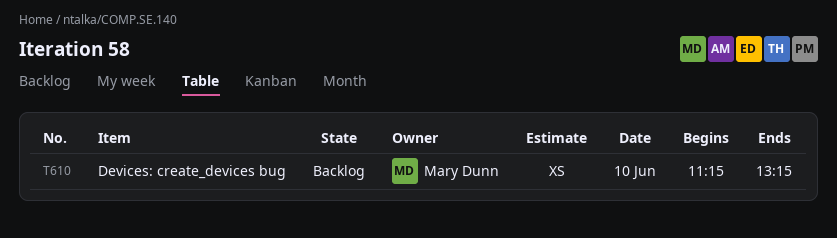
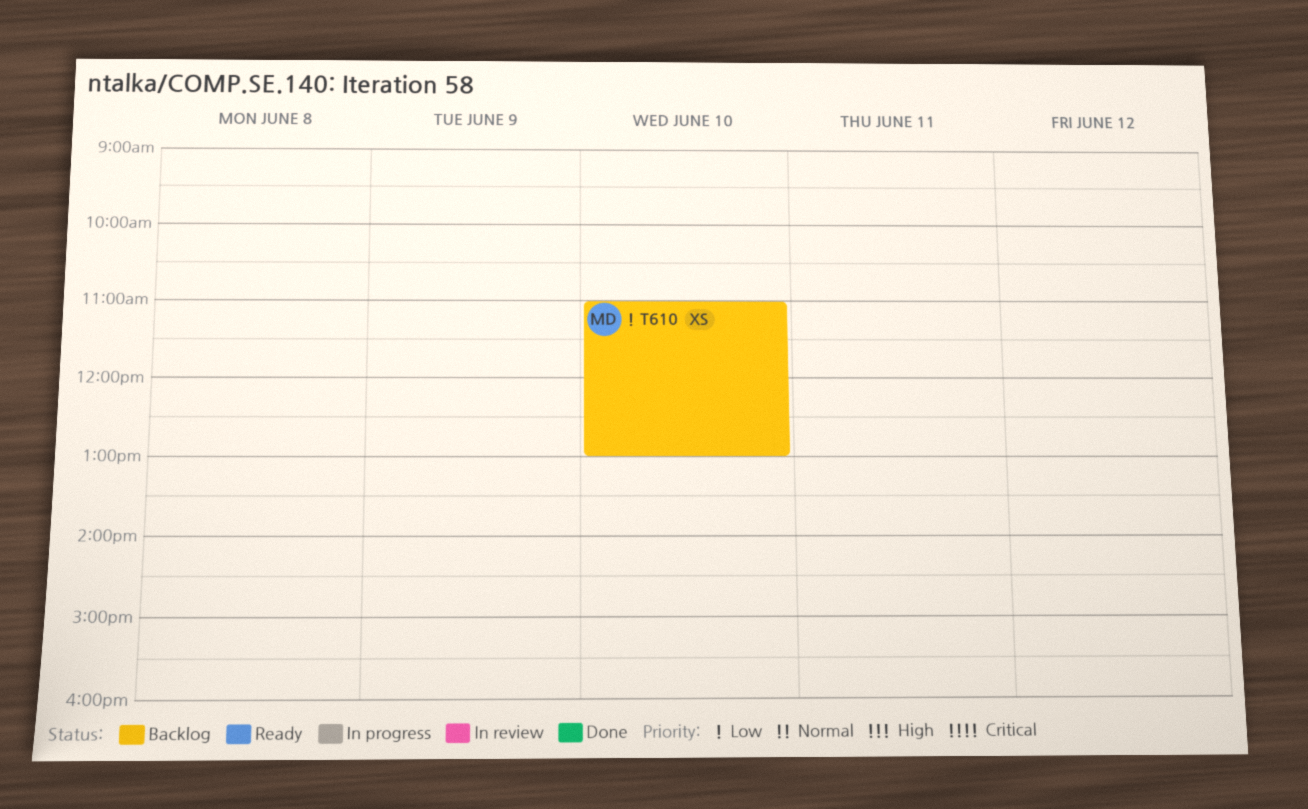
T610, begins: 11:15 -> 11:00
T610, ends: 13:15 -> 13:00

